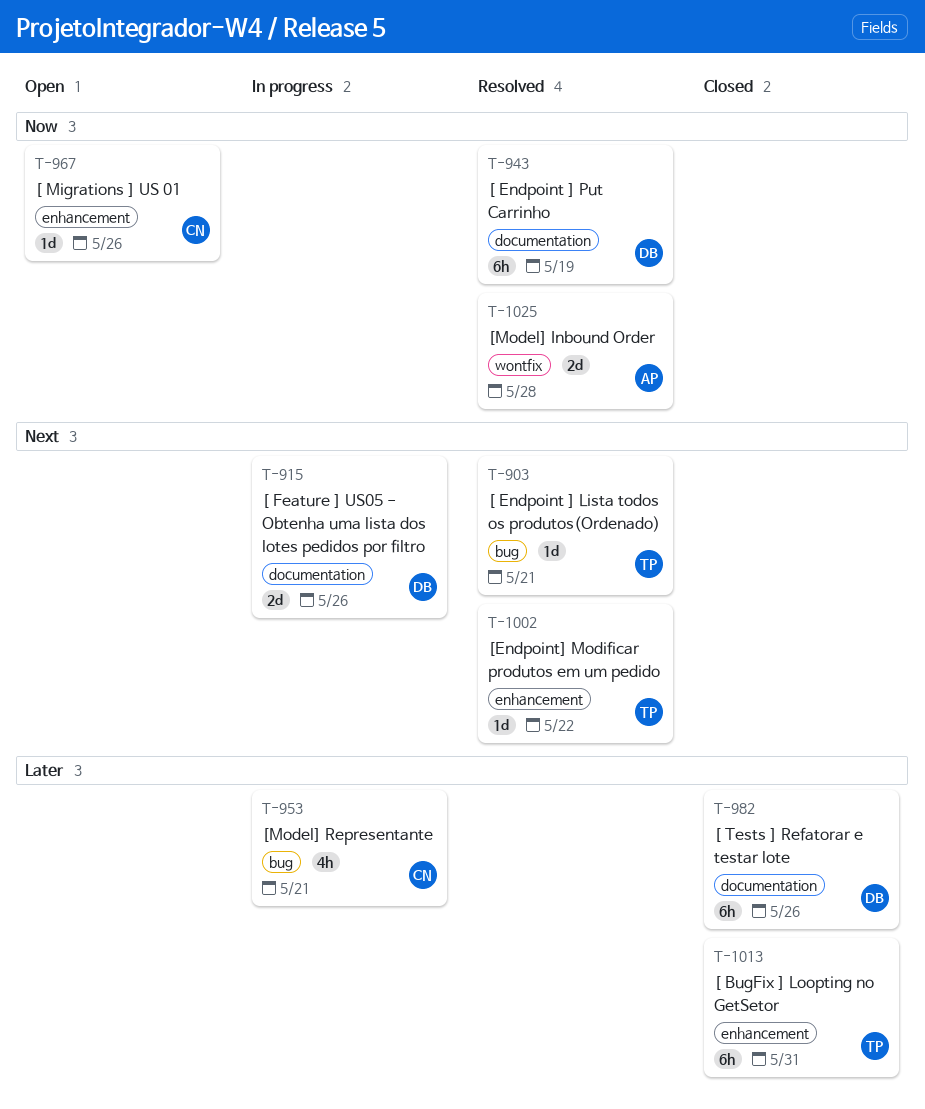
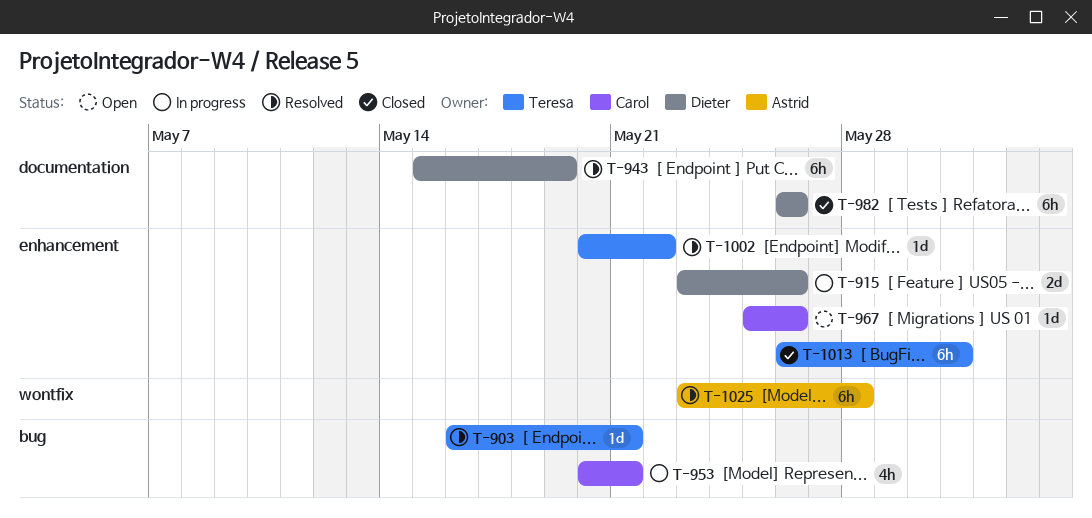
T-915, label: documentation -> enhancement
T-1025, estimate: 2d -> 6h

